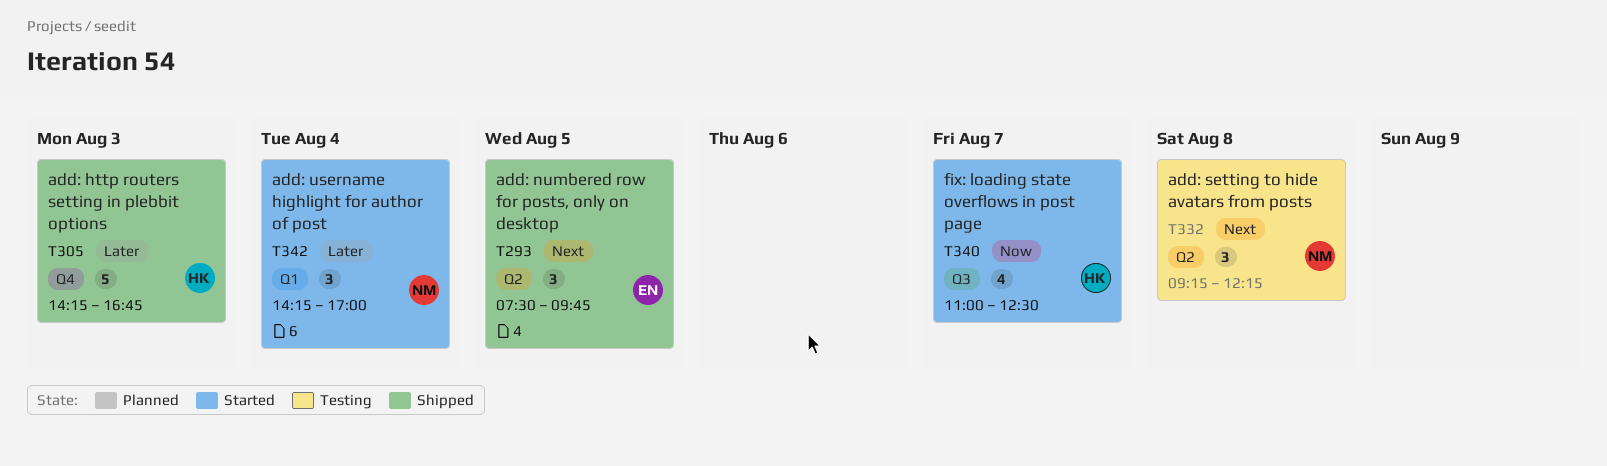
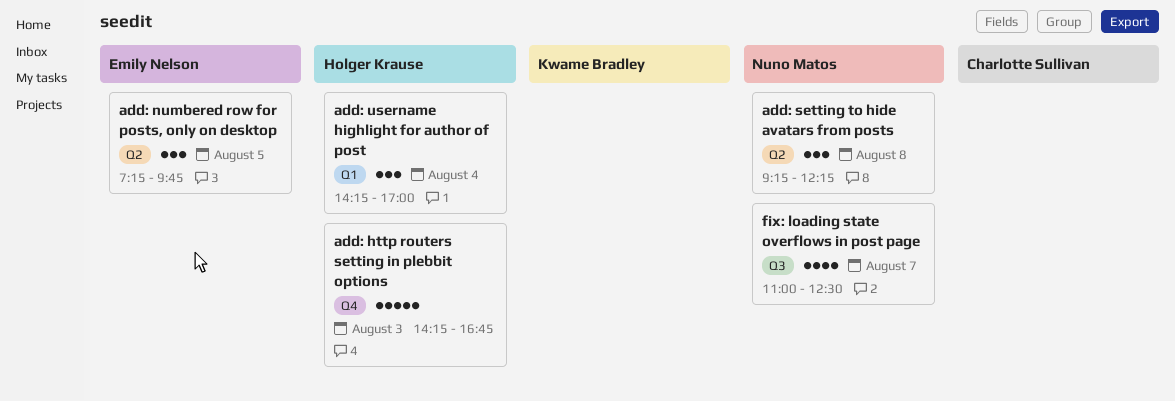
add: numbered row for posts, only on desktop, begins: 07:30 -> 07:15
add: username highlight for author of post, owner: Nuno Matos -> Holger Krause
fix: loading state overflows in post page, owner: Holger Krause -> Nuno Matos

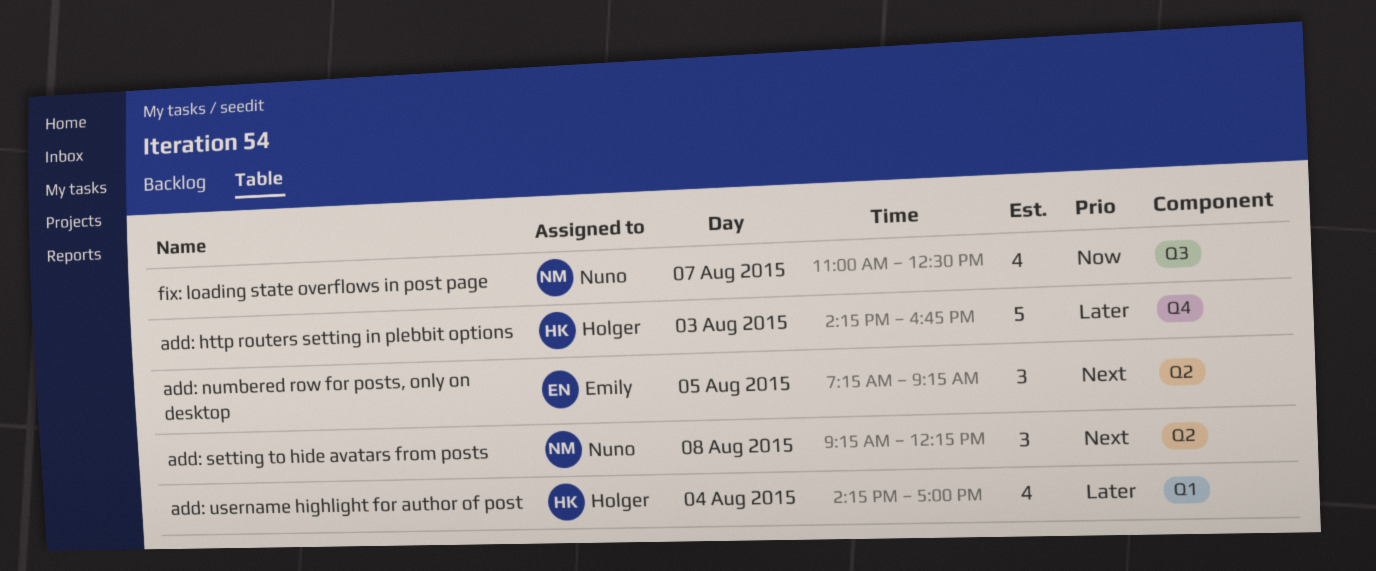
add: numbered row for posts, only on desktop, ends: 09:45 -> 09:15
add: username highlight for author of post, estimate: 3 -> 4

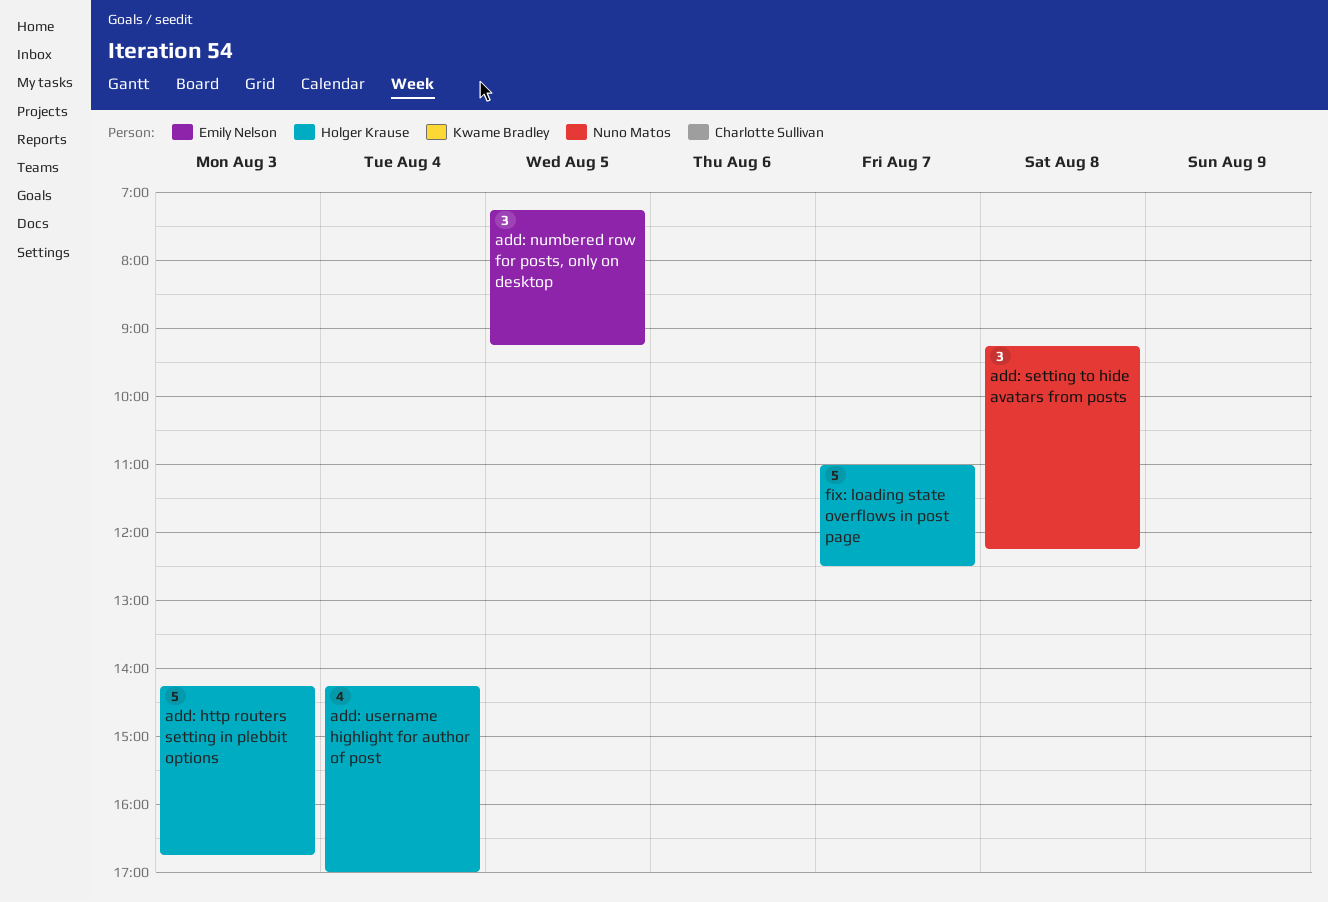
fix: loading state overflows in post page, owner: Nuno Matos -> Holger Krause
fix: loading state overflows in post page, estimate: 4 -> 5

